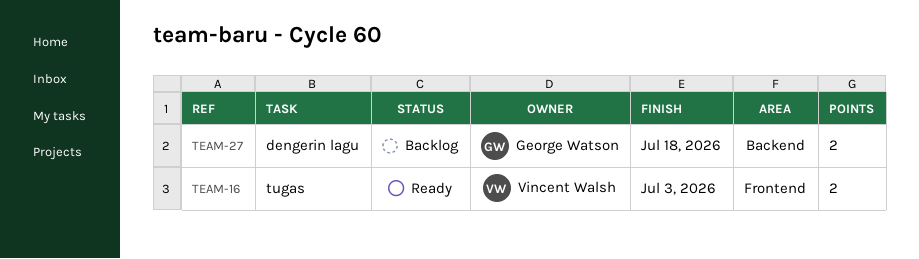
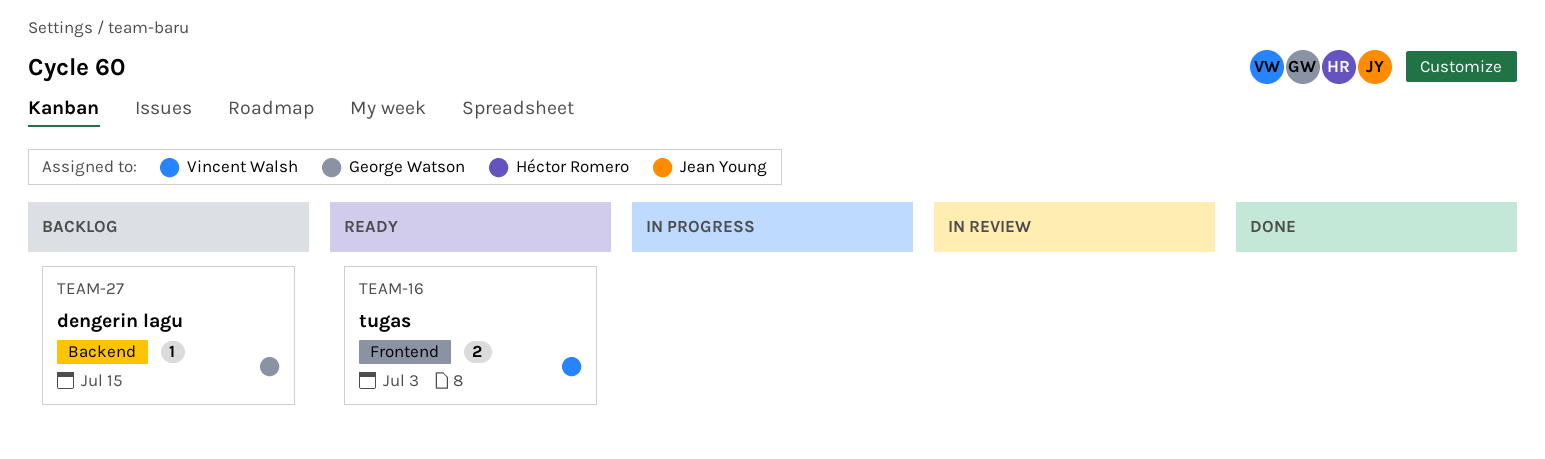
TEAM-27, estimate: 2 -> 1
TEAM-27, due: Jul 18 -> Jul 15

